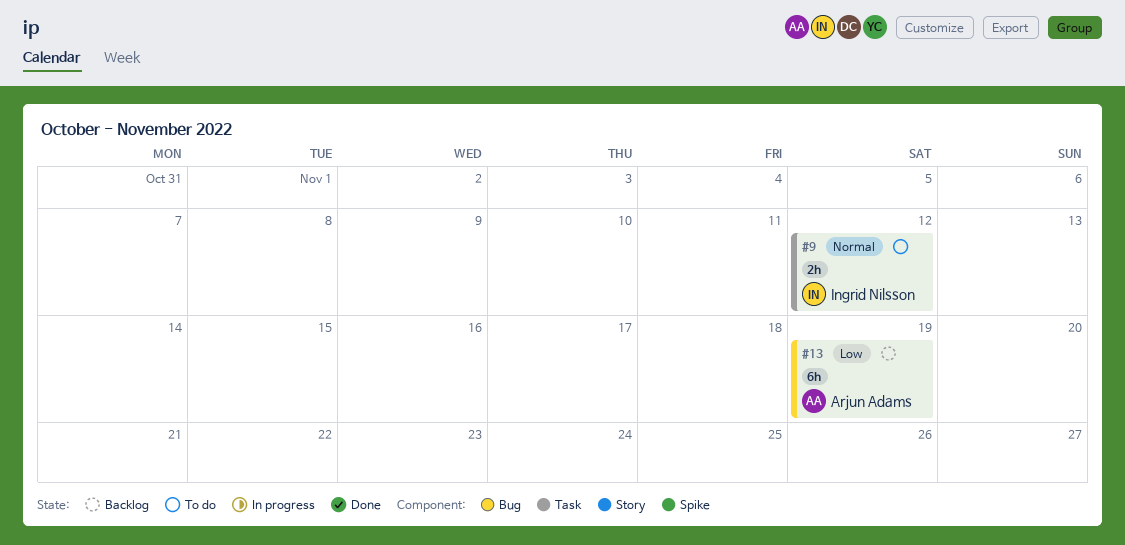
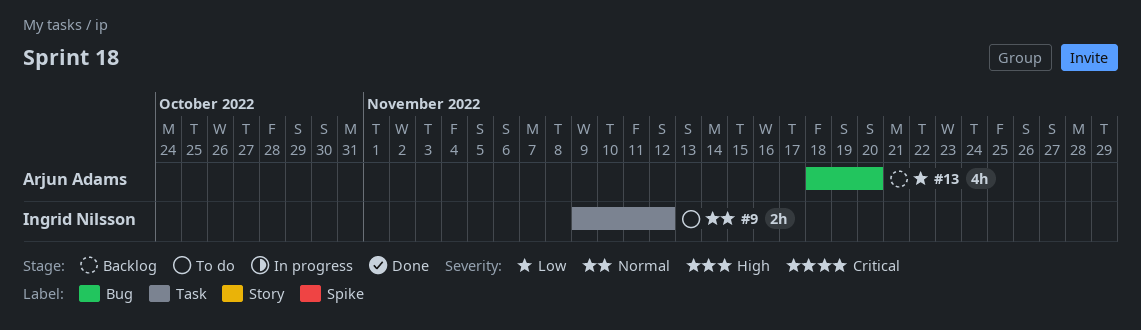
#13, estimate: 6h -> 4h
#13, due: Nov 19 -> Nov 20

